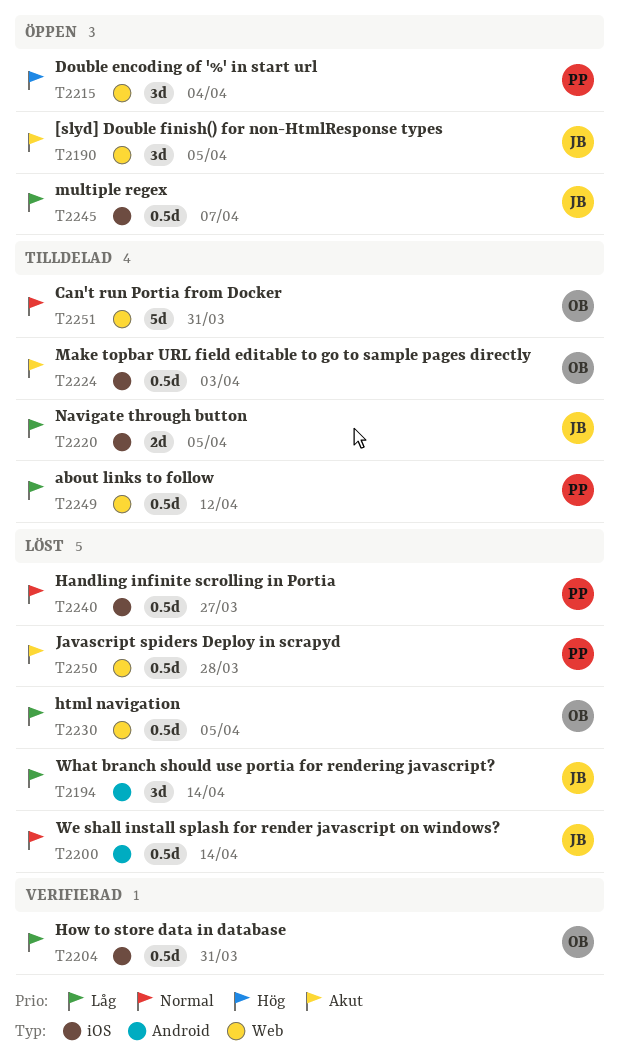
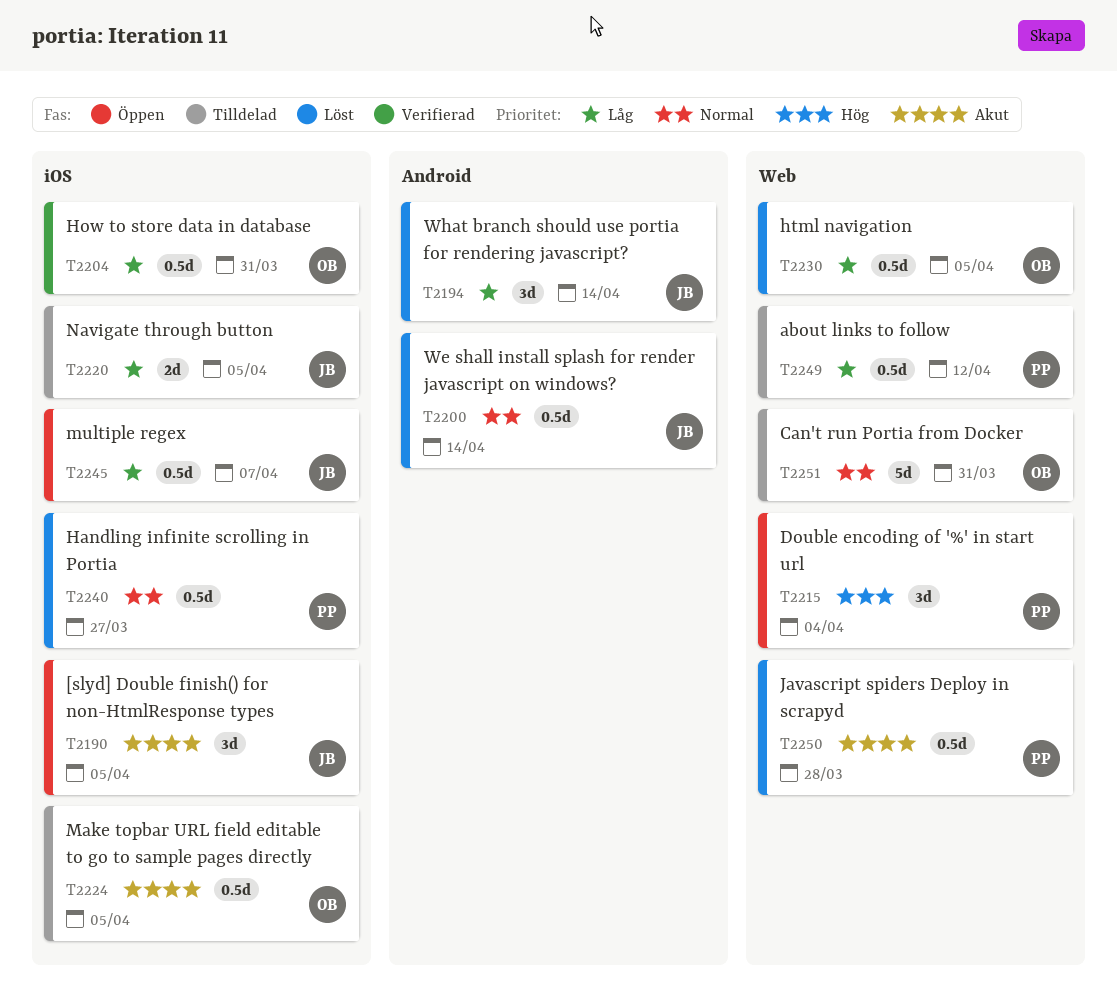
T2190, label: Web -> iOS
T2224, due: Apr 3 -> Apr 5

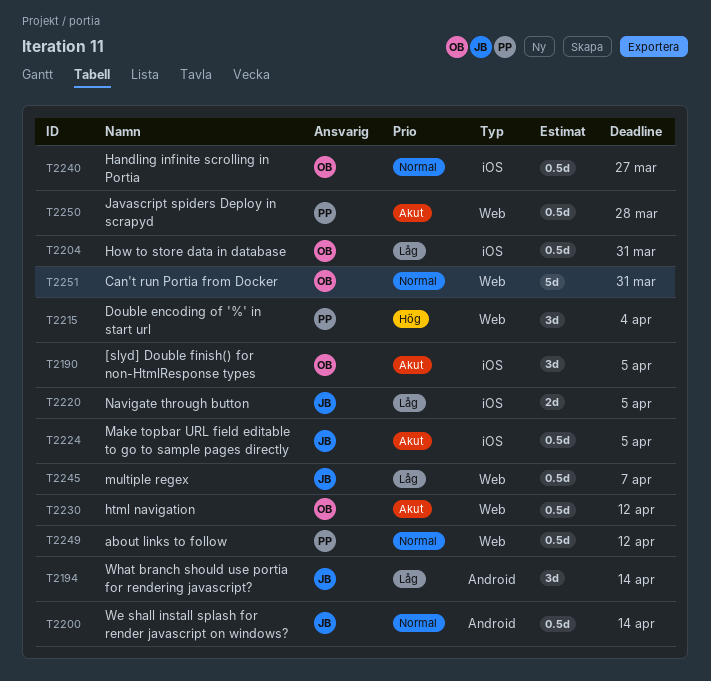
T2190, owner: JB -> OB
T2224, owner: OB -> JB
T2230, priority: Låg -> Akut
T2230, due: Apr 5 -> Apr 12
T2240, owner: PP -> OB
T2245, label: iOS -> Web
T2249, priority: Låg -> Normal

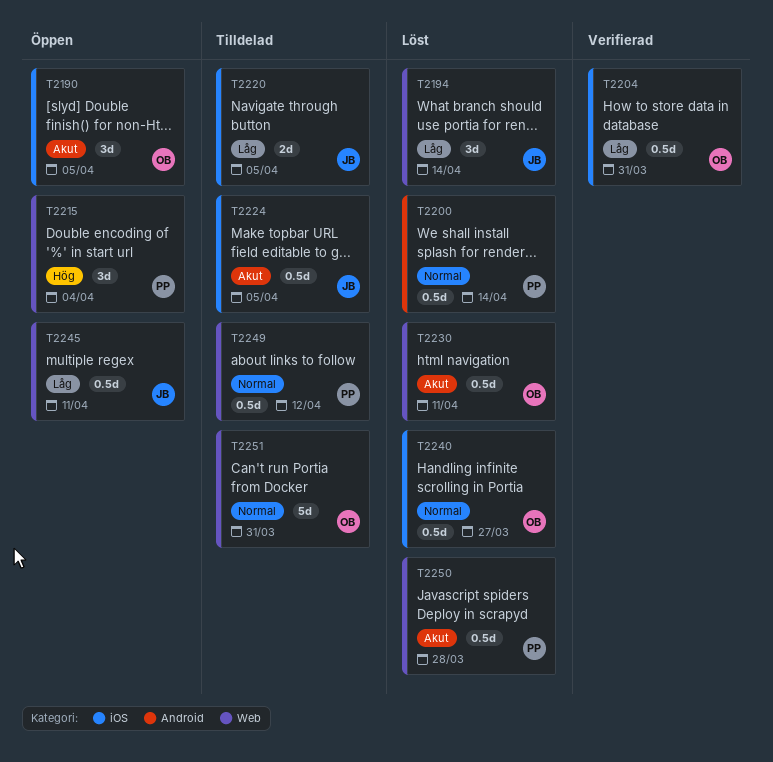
T2194, label: Android -> Web
T2200, owner: JB -> PP
T2230, due: Apr 12 -> Apr 11
T2245, due: Apr 7 -> Apr 11

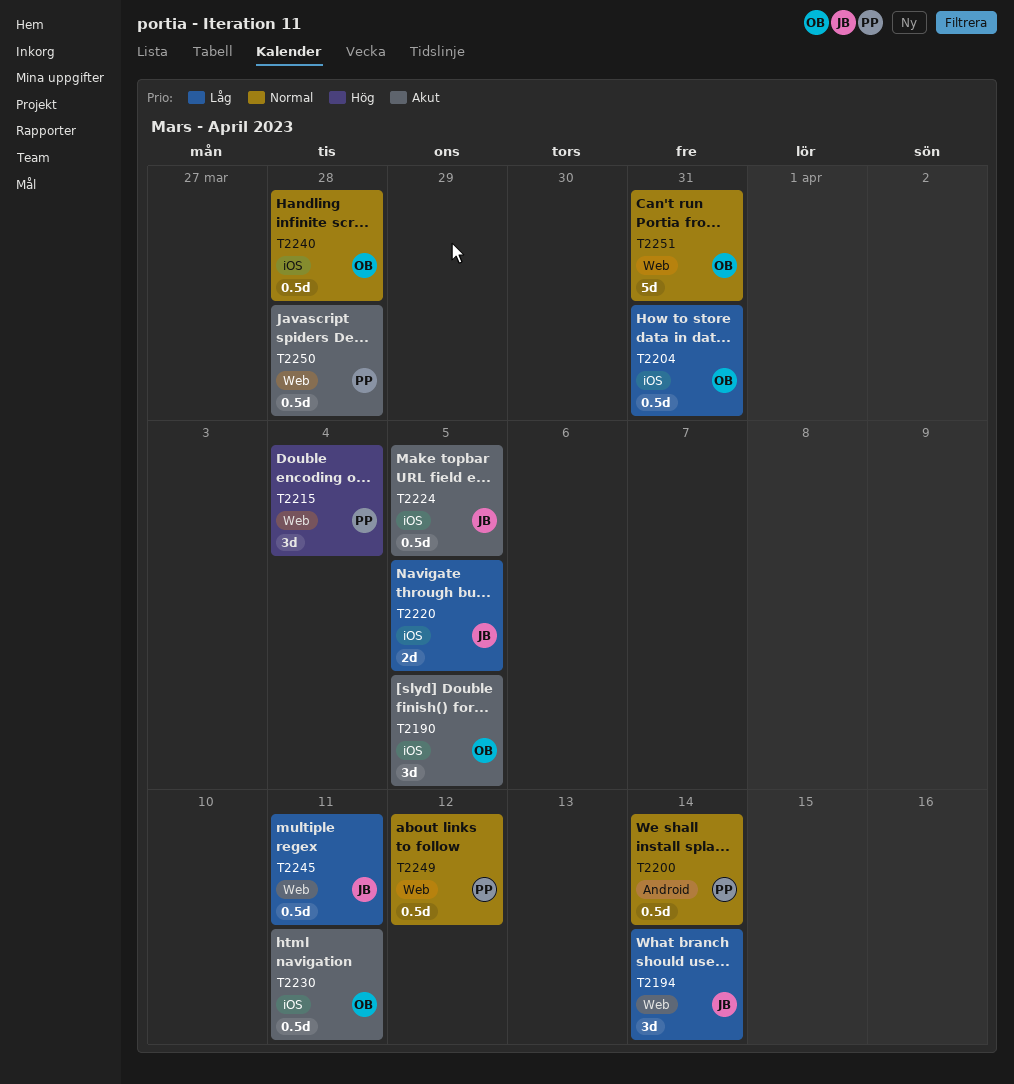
T2230, label: Web -> iOS
T2240, due: Mar 27 -> Mar 28

